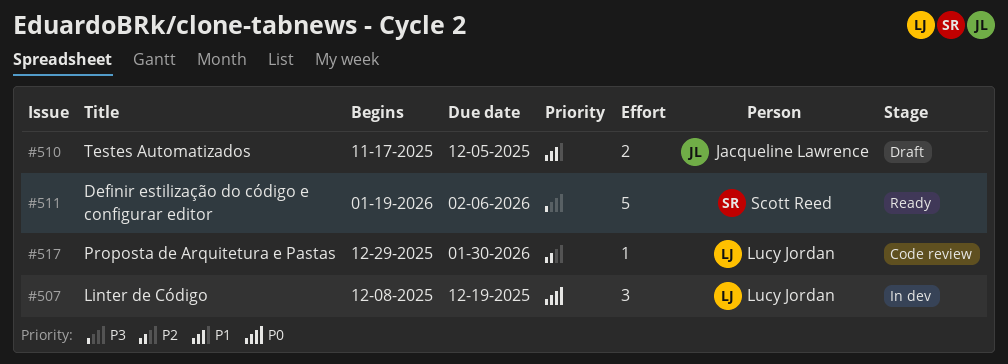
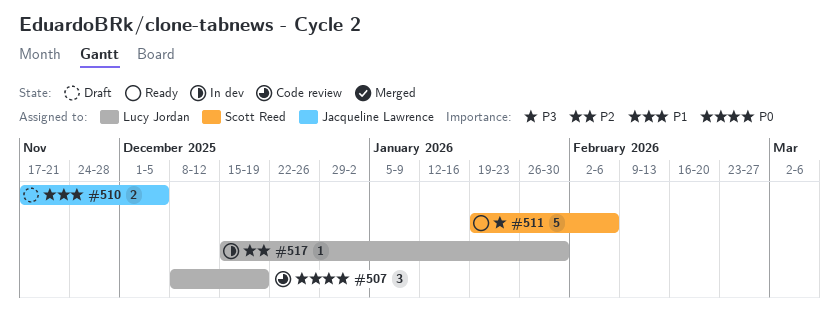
#507, status: In dev -> Code review
#517, status: Code review -> In dev
#517, start: Dec 29 -> Dec 15

